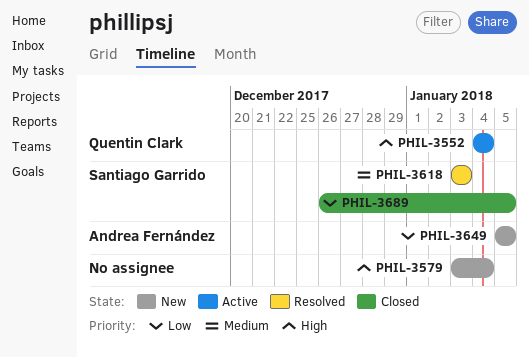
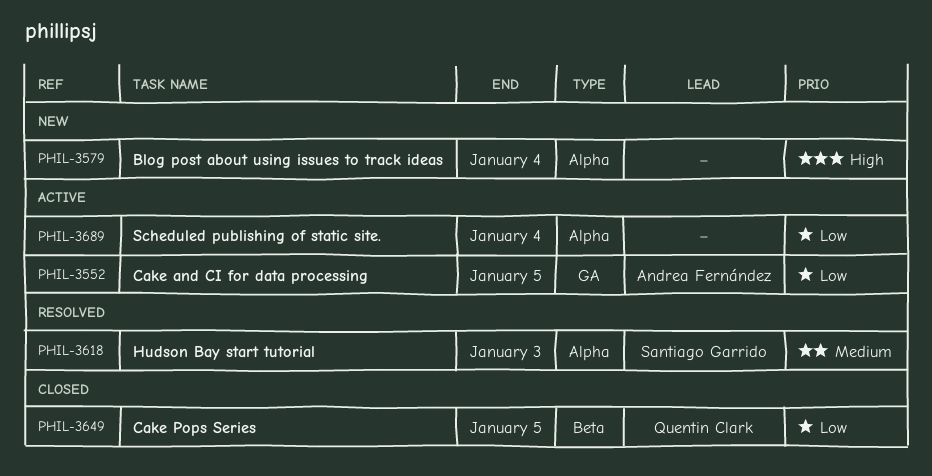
PHIL-3552, owner: Quentin Clark -> Andrea Fernández
PHIL-3552, priority: High -> Low
PHIL-3552, due: Jan 4 -> Jan 5
PHIL-3649, status: New -> Closed
PHIL-3649, owner: Andrea Fernández -> Quentin Clark
PHIL-3689, status: Closed -> Active
PHIL-3689, owner: Santiago Garrido -> none
PHIL-3689, due: Jan 5 -> Jan 4

